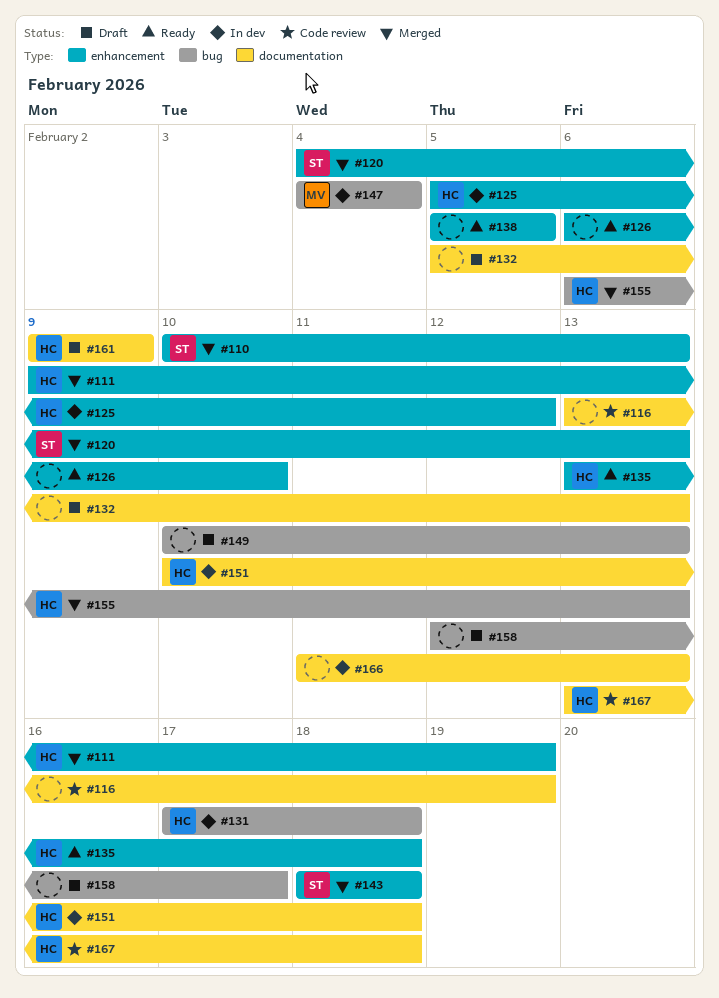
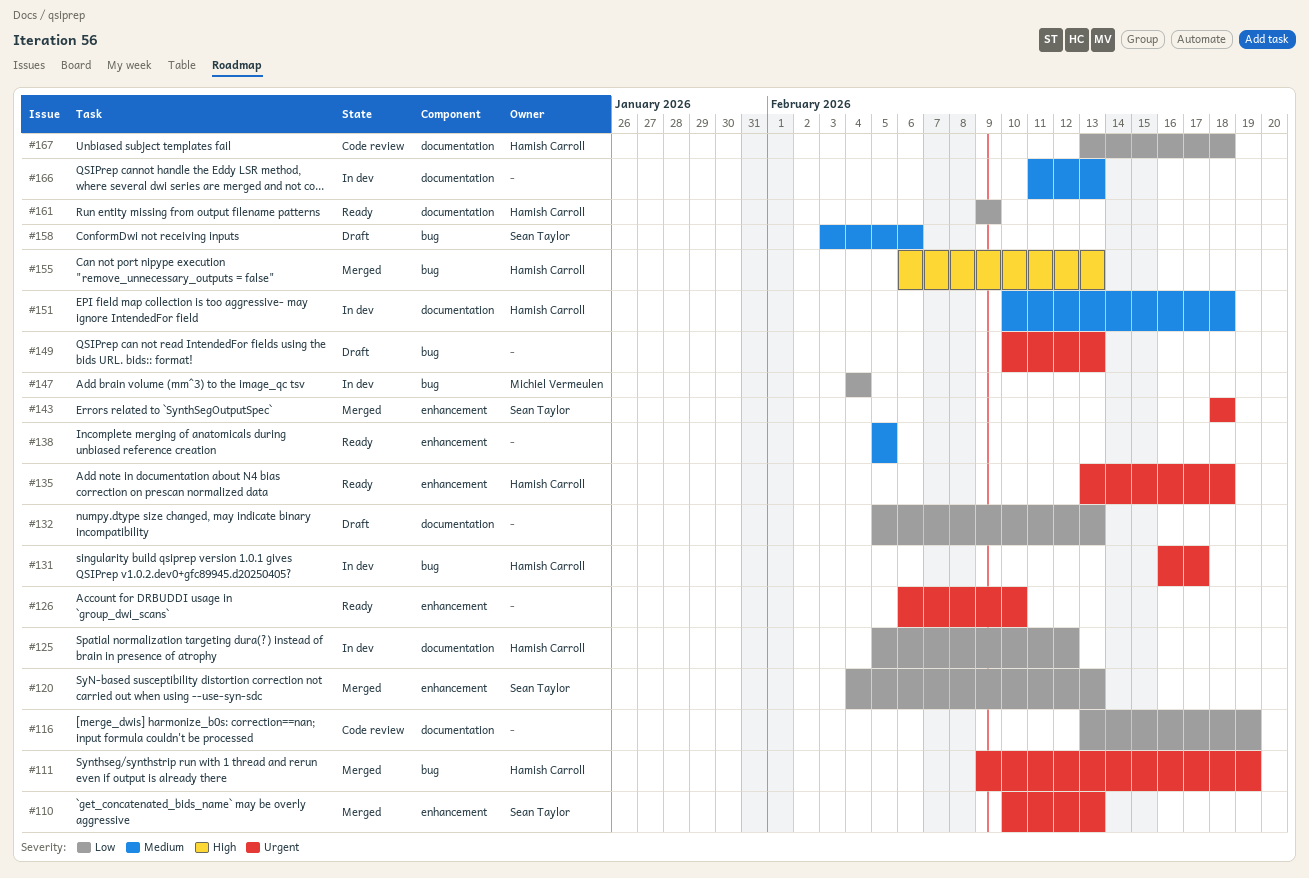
#111, label: enhancement -> bug
#125, label: enhancement -> documentation
#131, start: Feb 17 -> Feb 16
#131, due: Feb 18 -> Feb 17
#158, owner: none -> Sean Taylor
#158, start: Feb 12 -> Feb 3
#158, due: Feb 17 -> Feb 6
#161, status: Draft -> Ready

